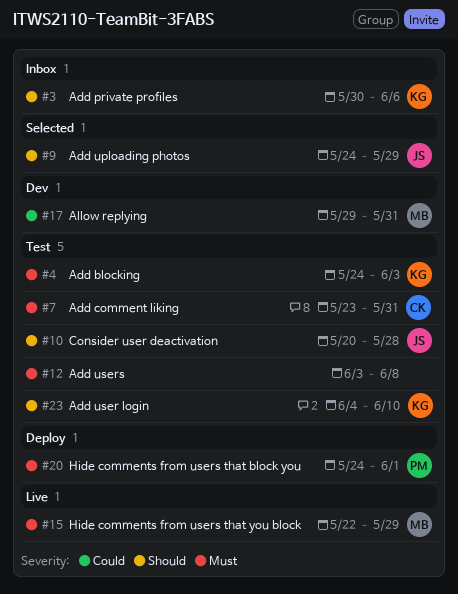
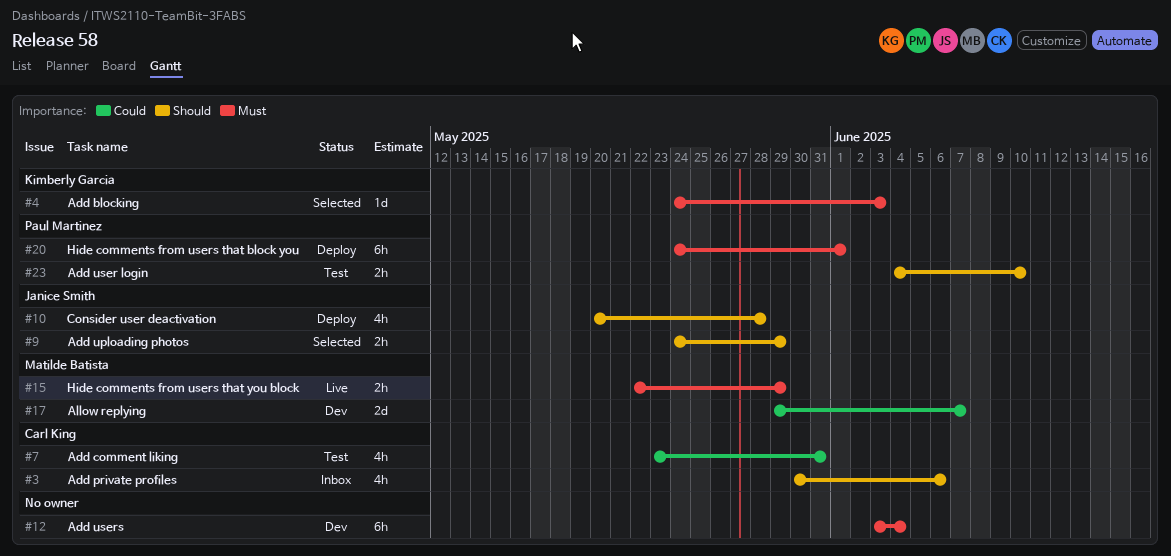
#3, owner: Kimberly Garcia -> Carl King
#4, status: Test -> Selected
#7, priority: Must -> Could
#10, status: Test -> Deploy
#12, status: Test -> Dev
#12, due: Jun 8 -> Jun 4
#17, due: May 31 -> Jun 7
#23, owner: Kimberly Garcia -> Paul Martinez

